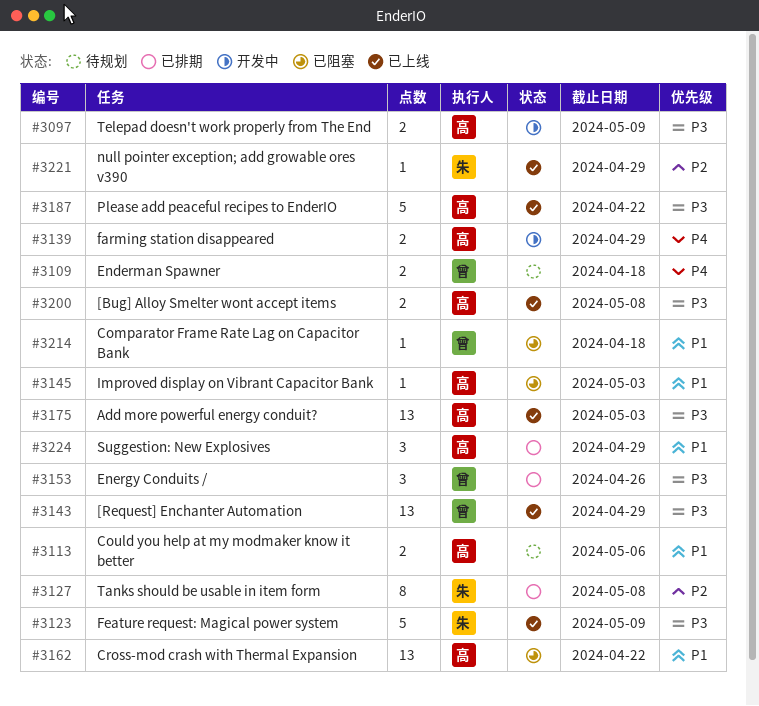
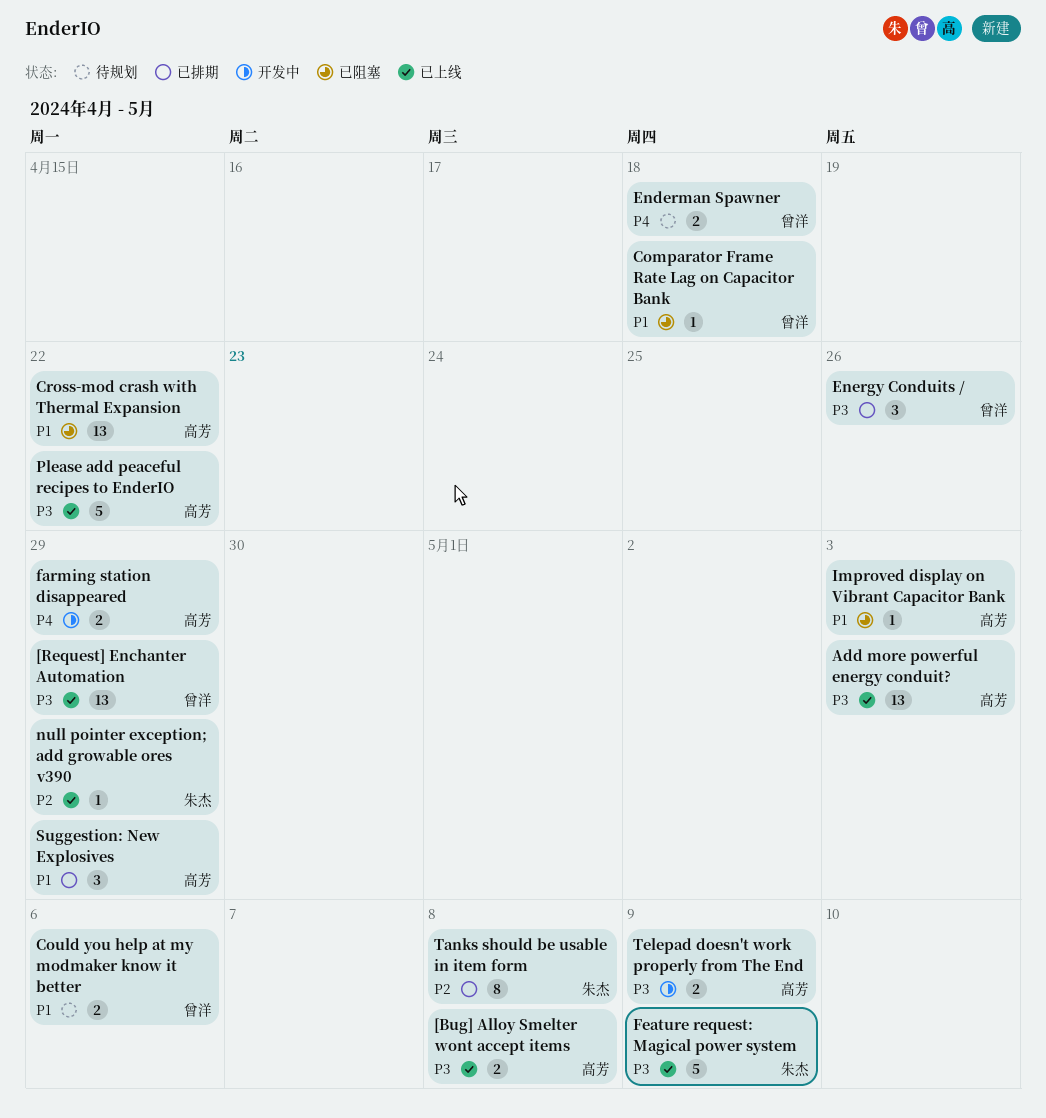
Could you help at my modmaker know it better, owner: 高芳 -> 曾洋

